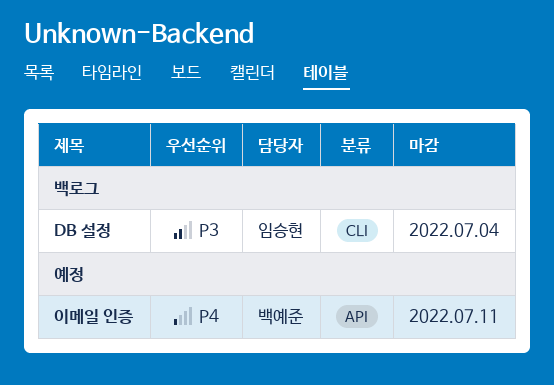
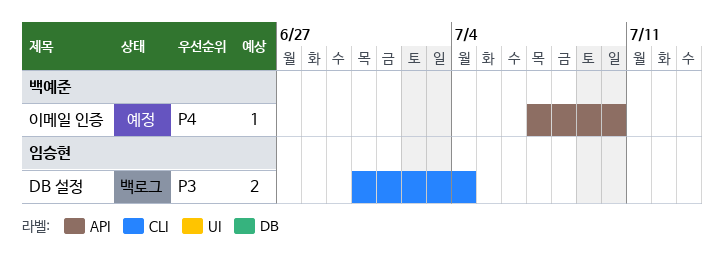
이메일 인증, due: Jul 11 -> Jul 10

